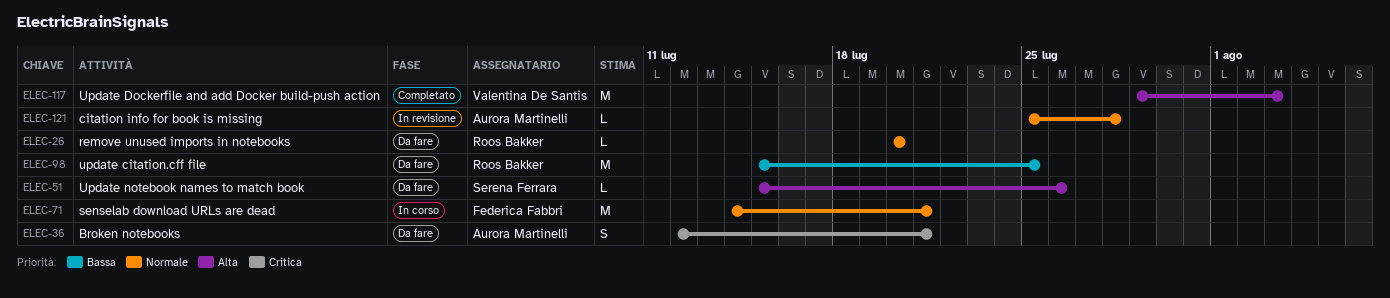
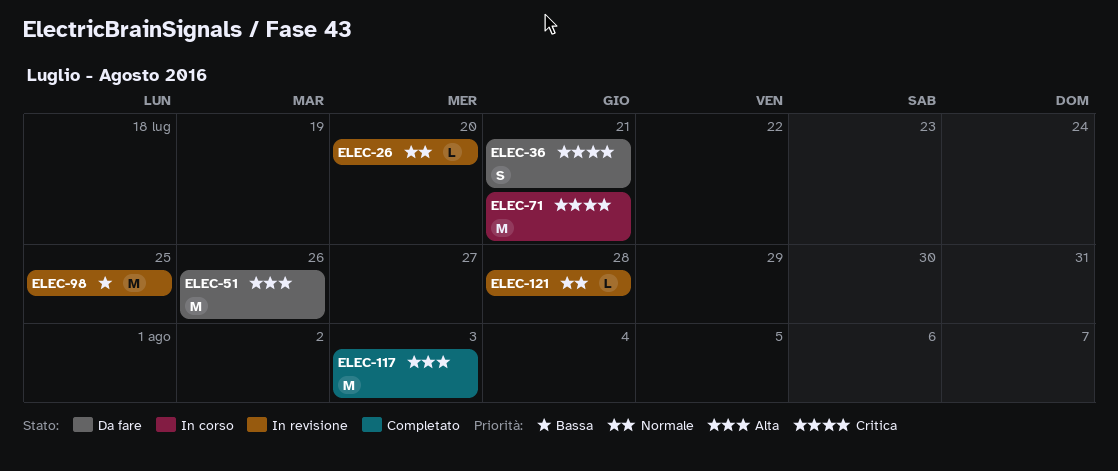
ELEC-26, status: Da fare -> In revisione
ELEC-51, estimate: L -> M
ELEC-71, priority: Normale -> Critica
ELEC-98, status: Da fare -> In revisione

